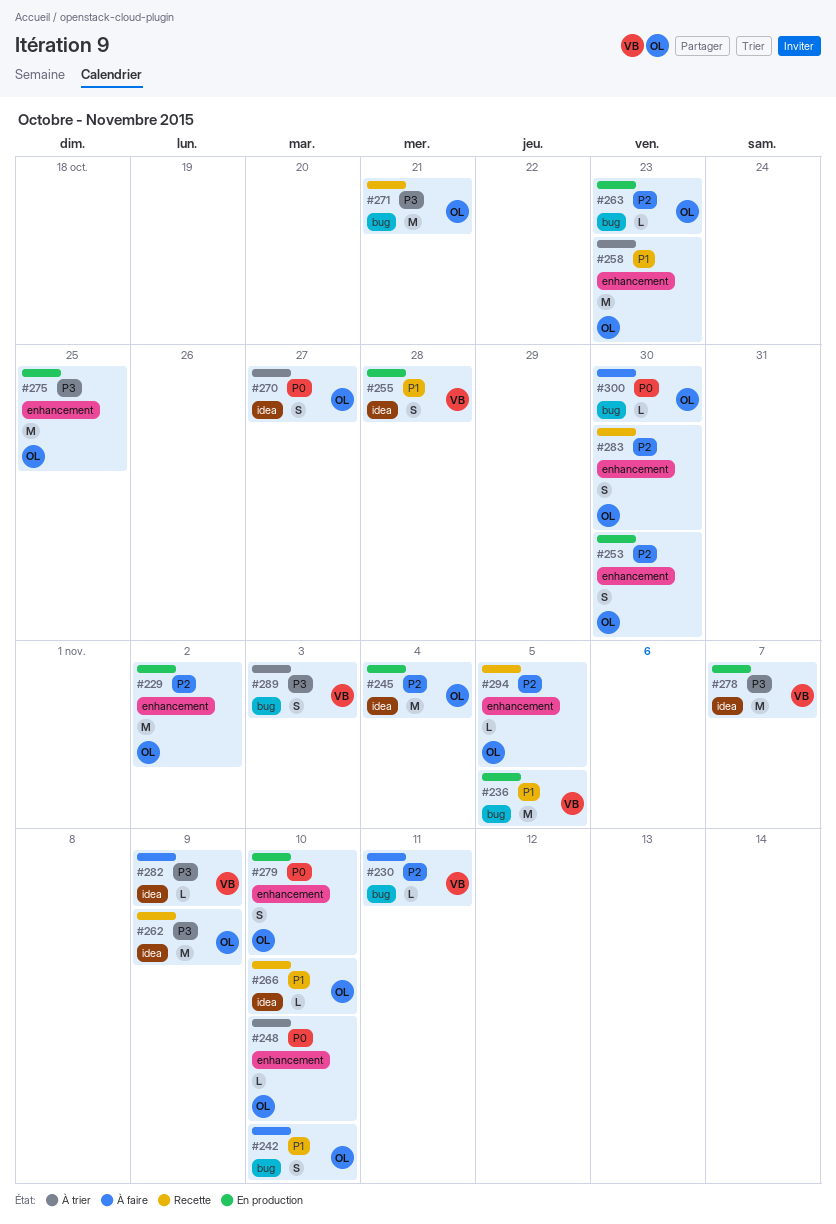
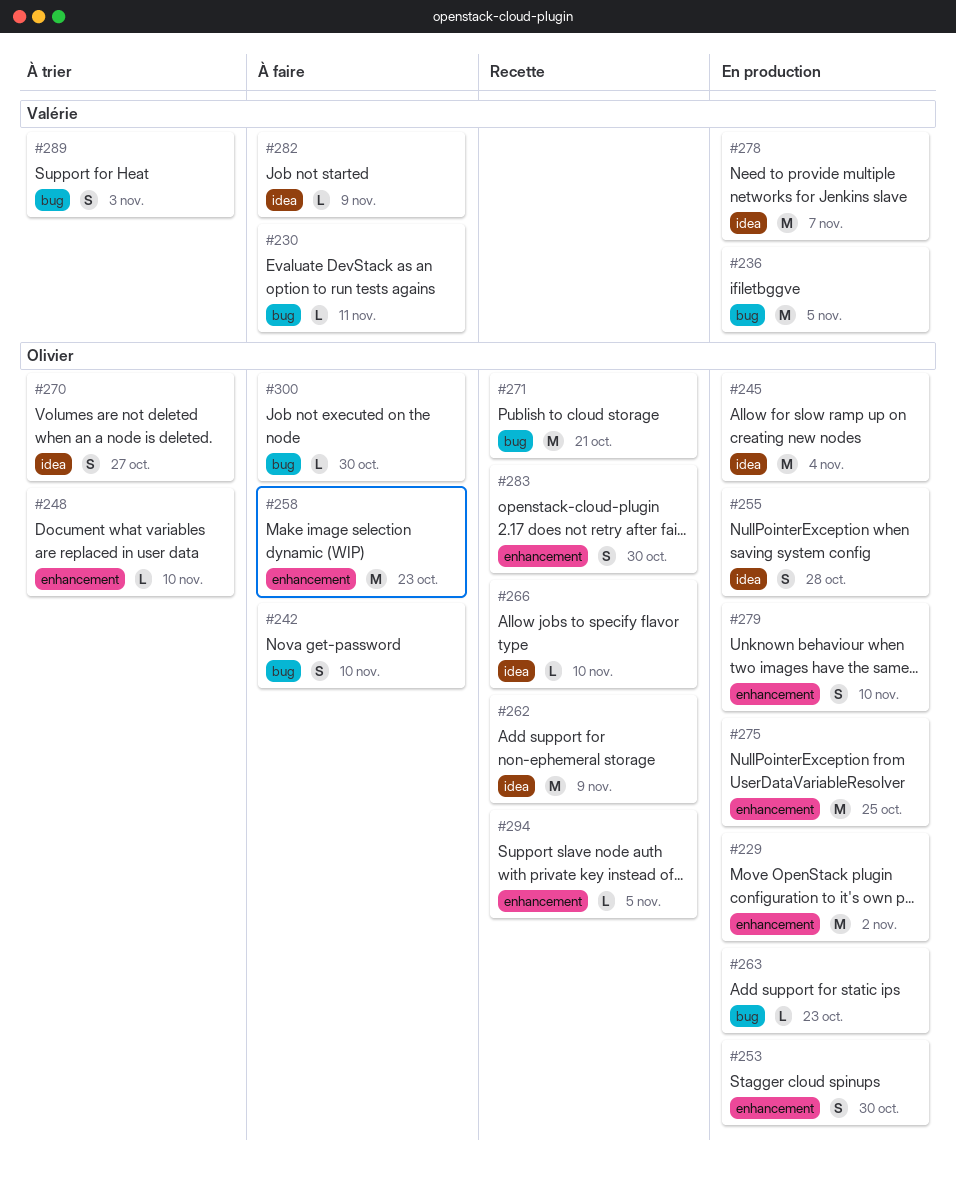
#255, owner: Valérie -> Olivier
#258, status: À trier -> À faire

